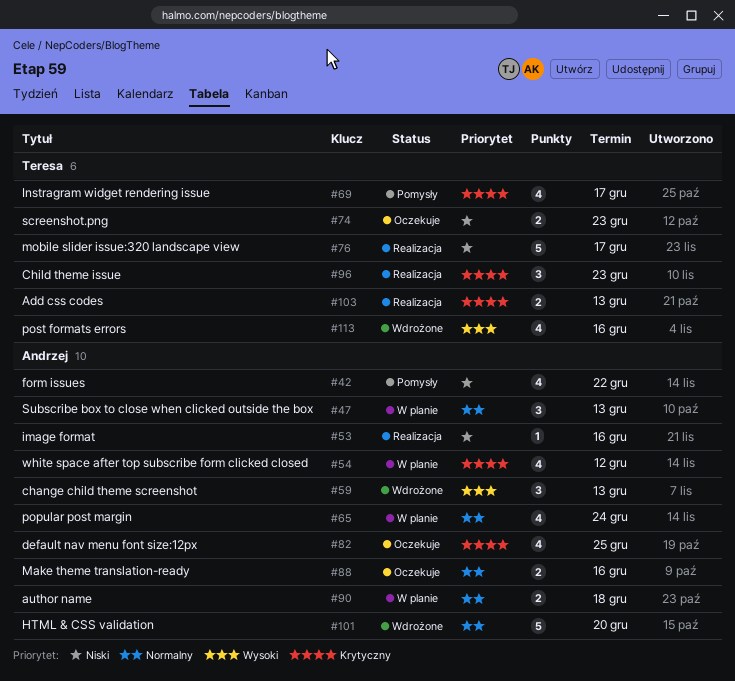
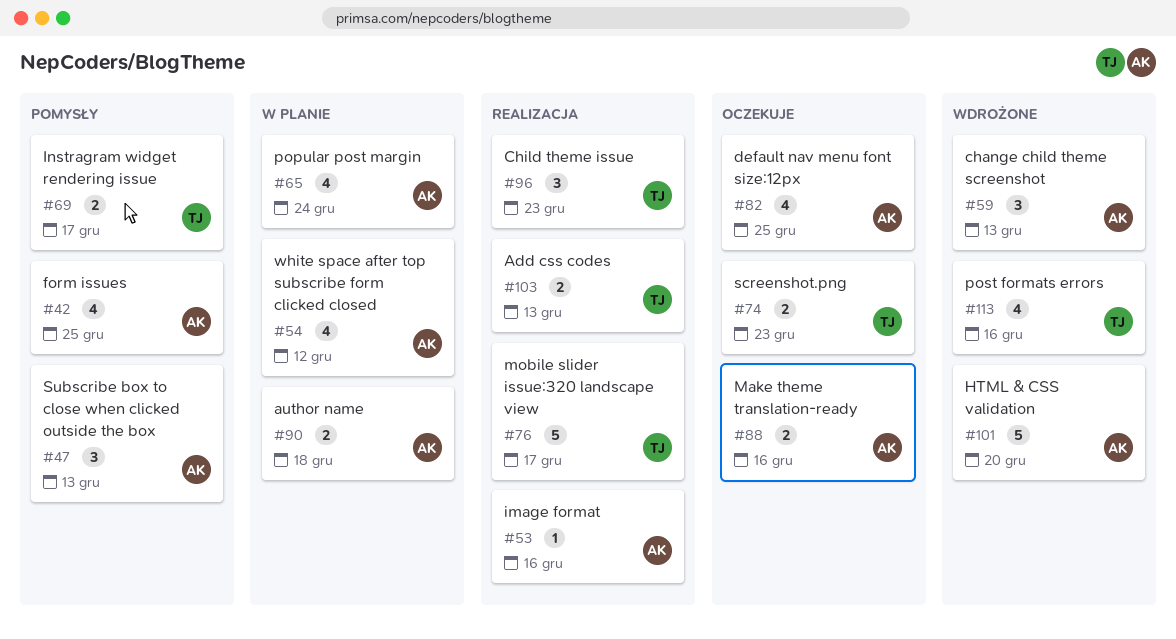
#42, due: Dec 22 -> Dec 25
#47, status: W planie -> Pomysły
#69, estimate: 4 -> 2

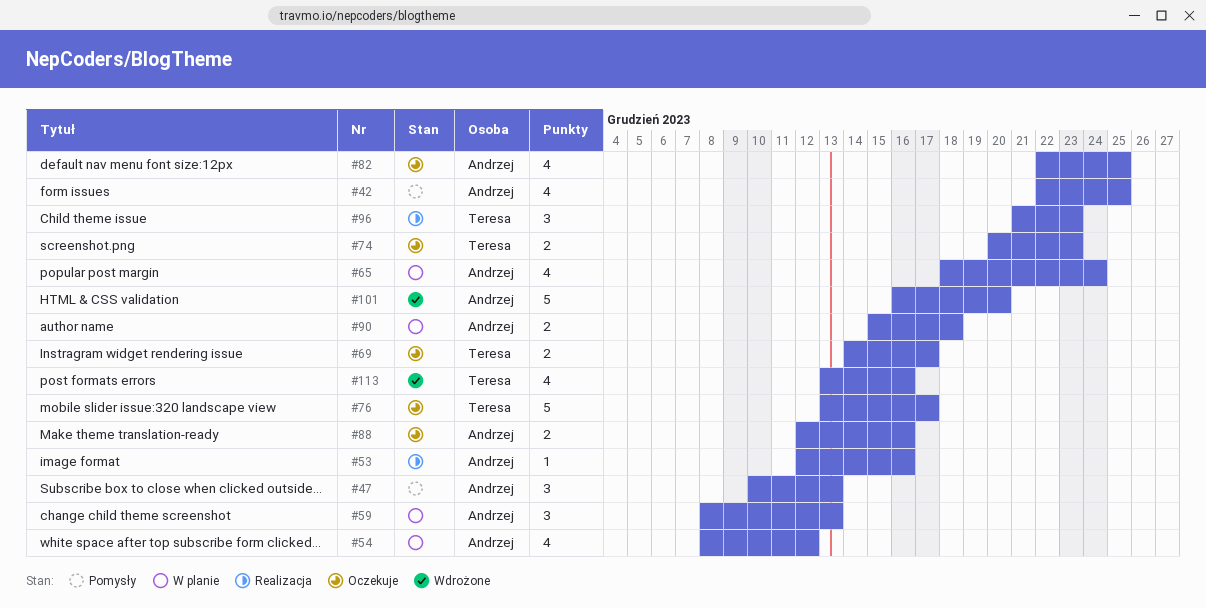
#59, status: Wdrożone -> W planie
#69, status: Pomysły -> Oczekuje
#76, status: Realizacja -> Oczekuje
#103: present -> none

